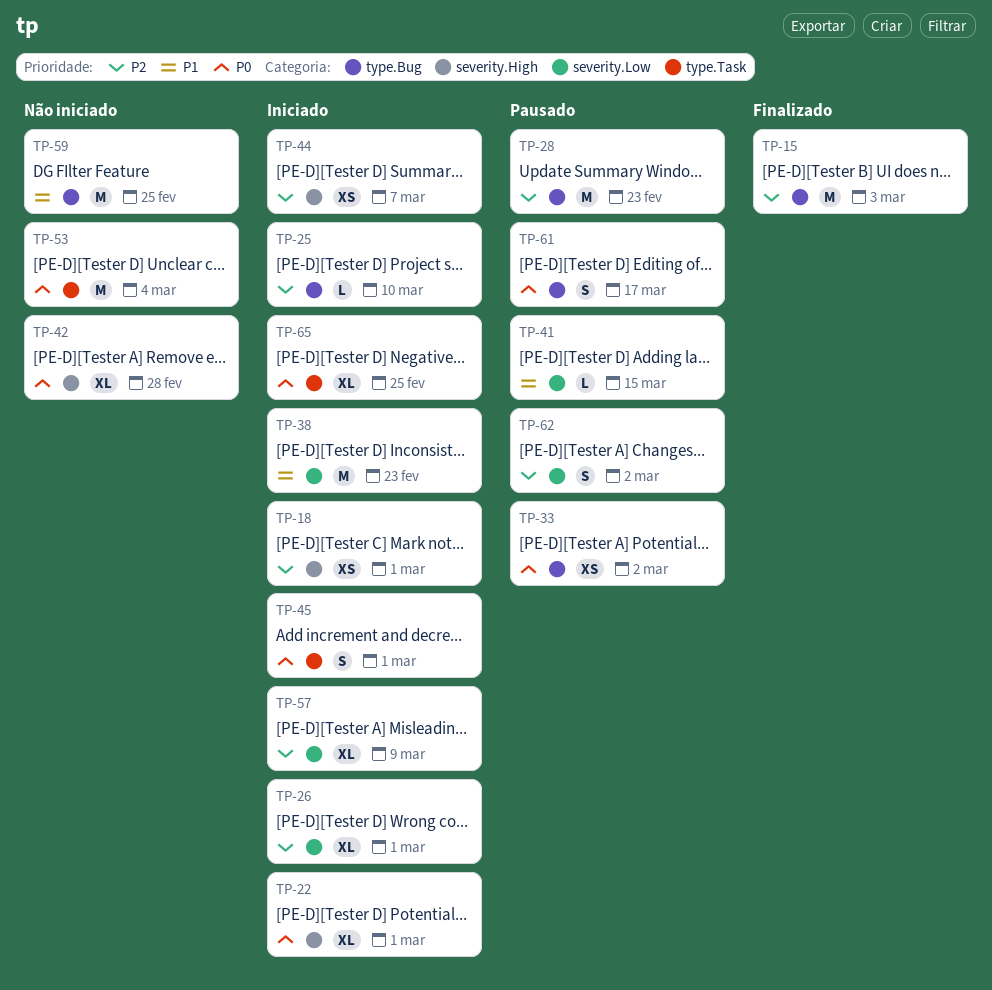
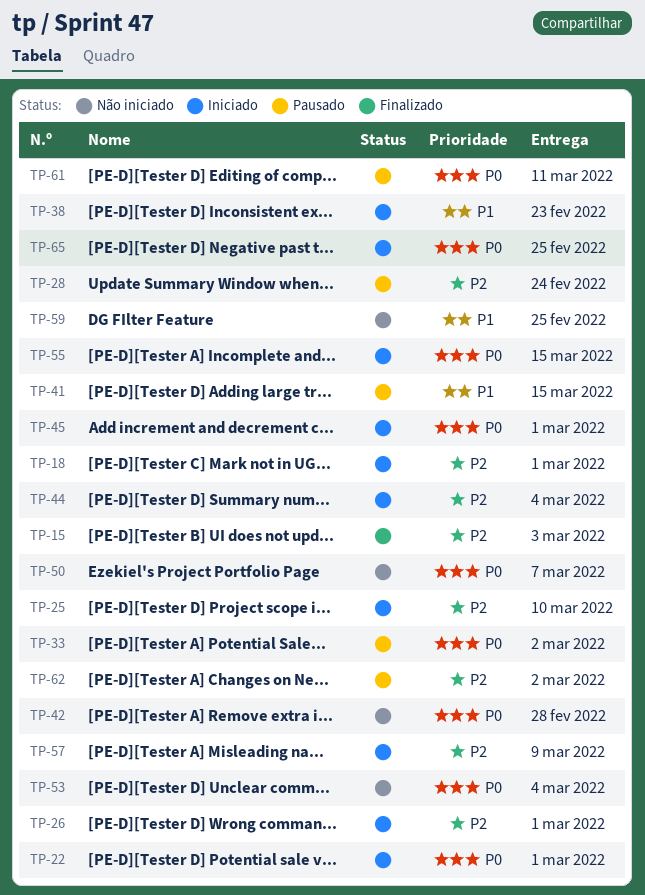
TP-28, due: Feb 23 -> Feb 24
TP-44, due: Mar 7 -> Mar 4
TP-50: none -> present
TP-55: none -> present
TP-61, due: Mar 17 -> Mar 11

